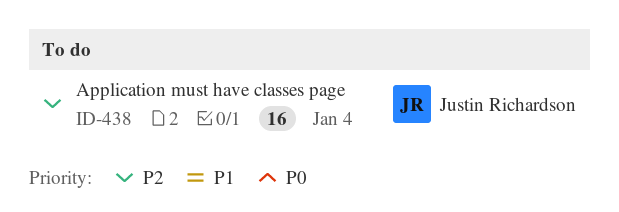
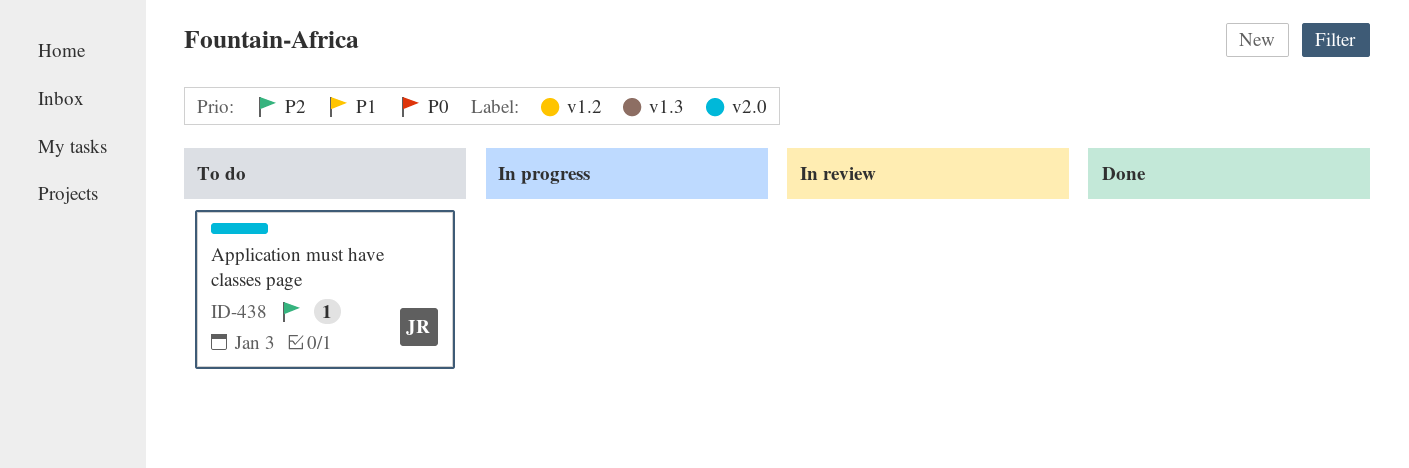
ID-438, estimate: 16 -> 1
ID-438, due: Jan 4 -> Jan 3

